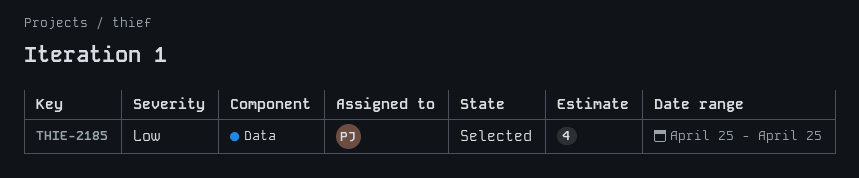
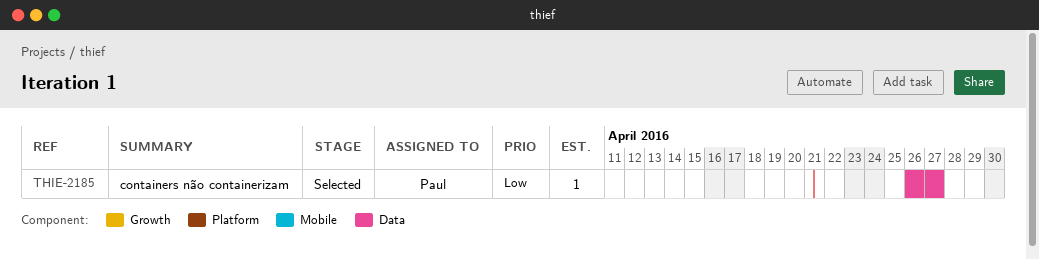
THIE-2185, estimate: 4 -> 1
THIE-2185, start: Apr 25 -> Apr 26
THIE-2185, due: Apr 25 -> Apr 27

